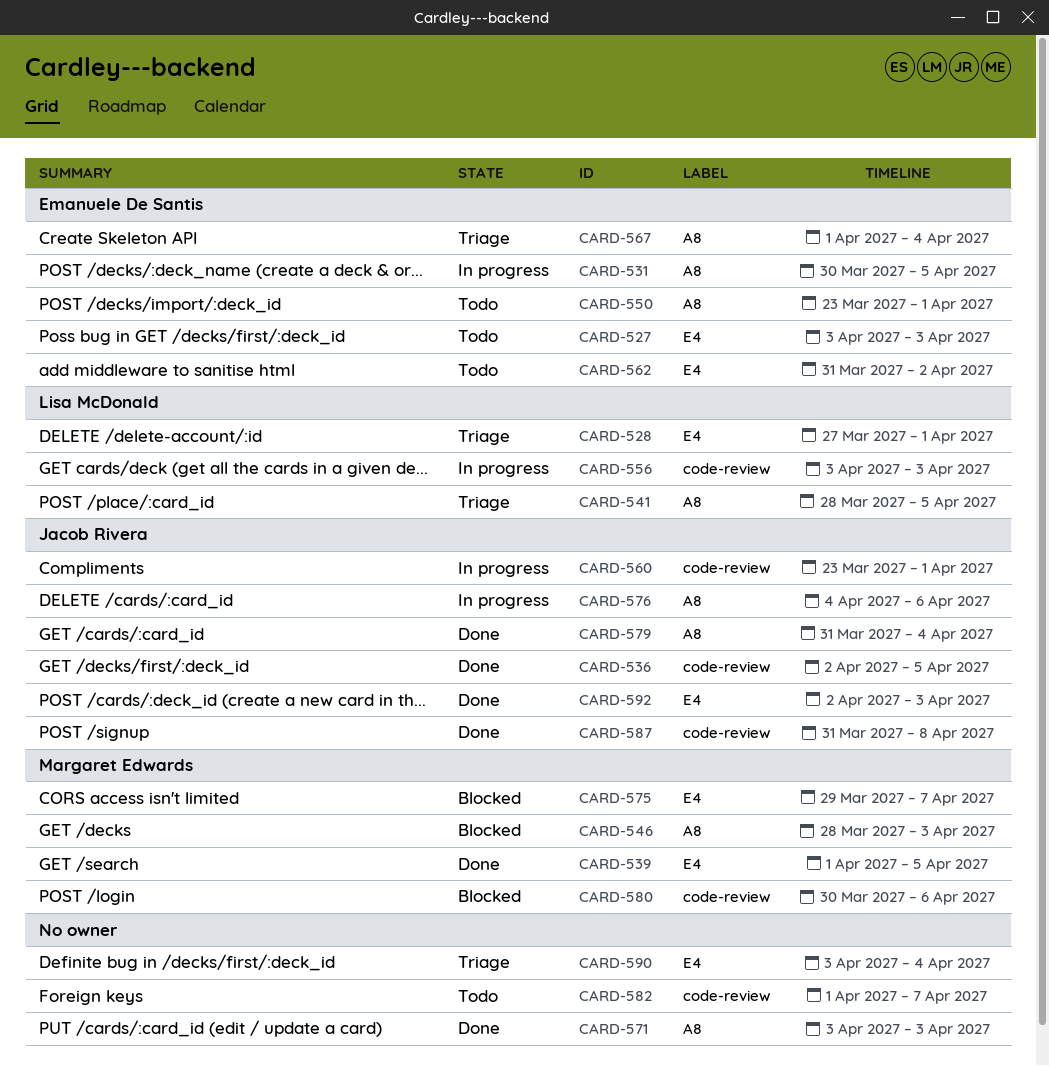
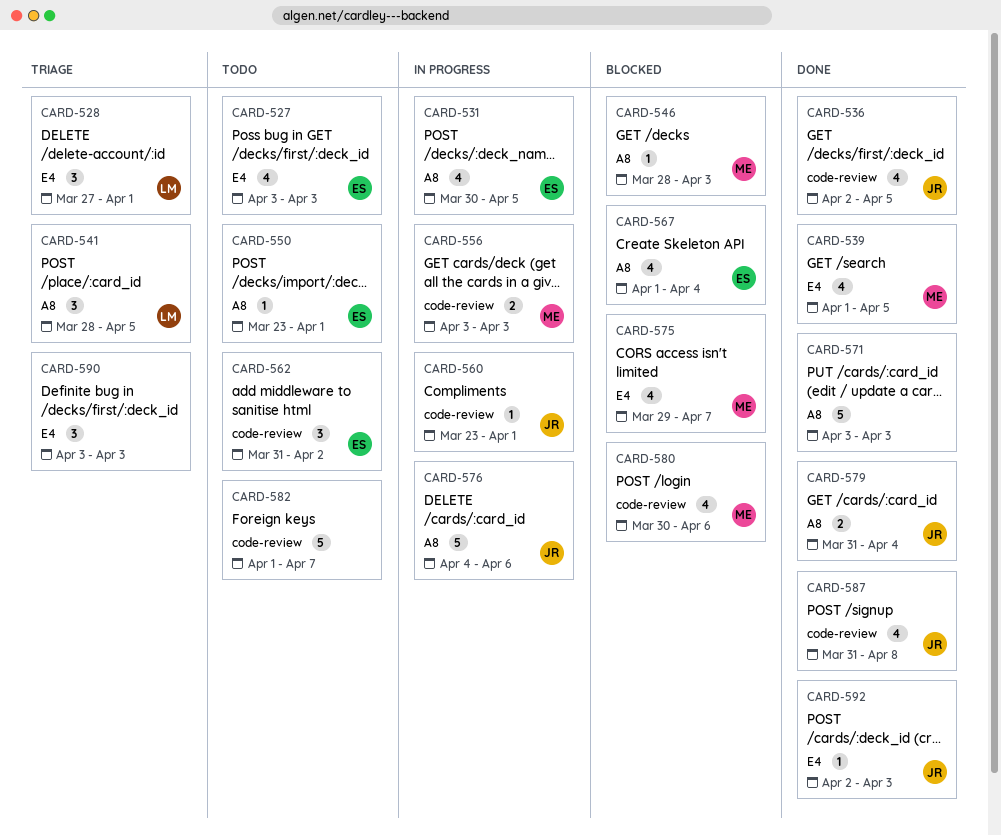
CARD-556, owner: Lisa McDonald -> Margaret Edwards
CARD-562, label: E4 -> code-review
CARD-567, status: Triage -> Blocked
CARD-590, due: Apr 4 -> Apr 3

